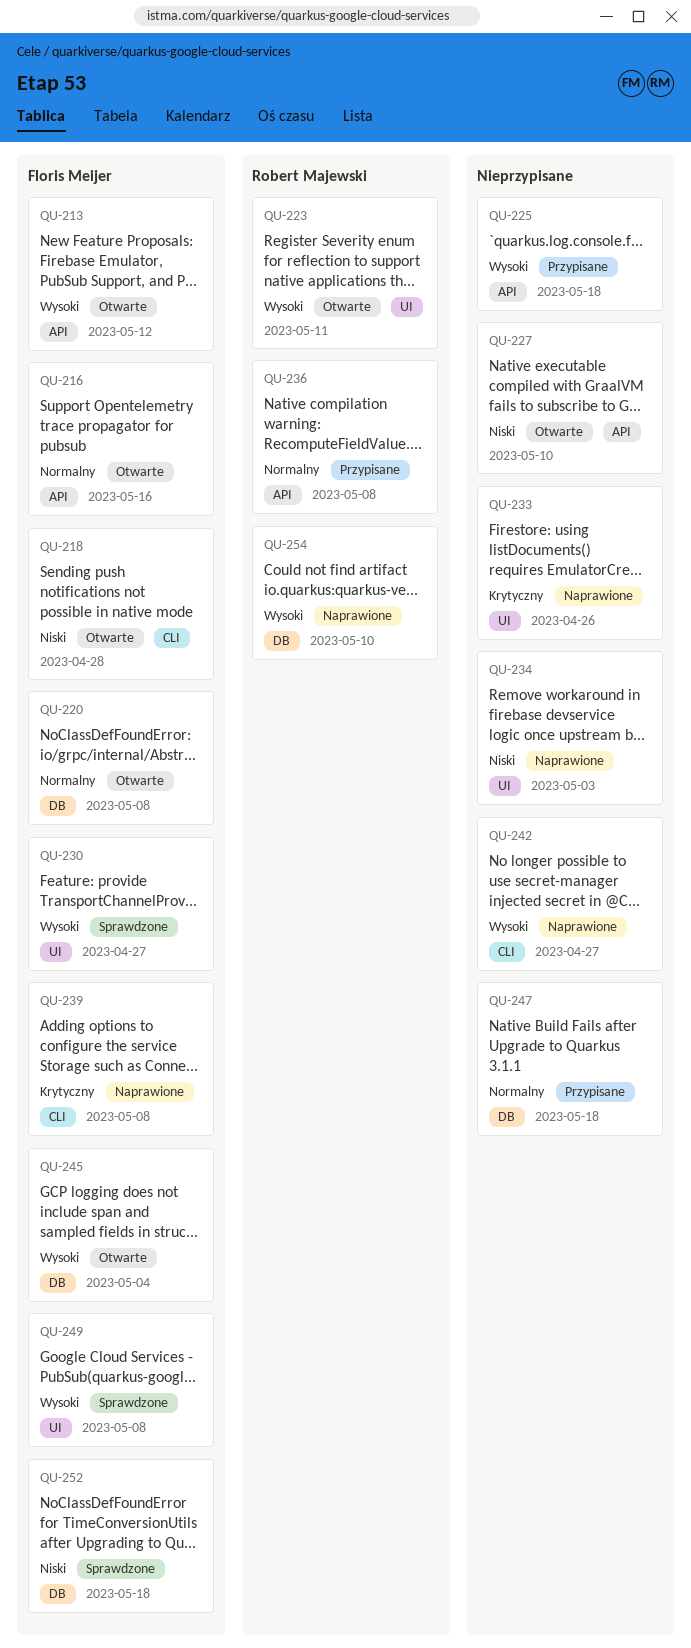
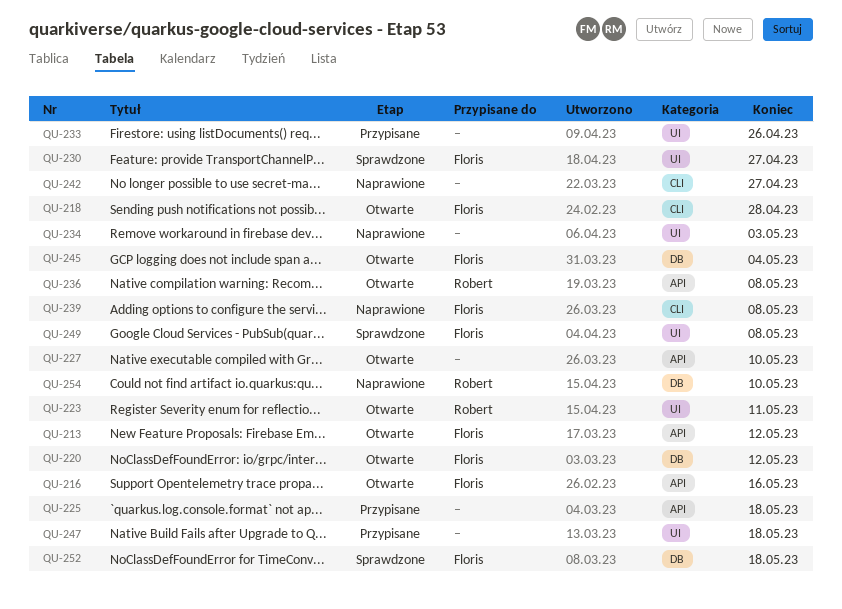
QU-220, due: May 8 -> May 12
QU-233, status: Naprawione -> Przypisane
QU-236, status: Przypisane -> Otwarte
QU-247, label: DB -> UI

